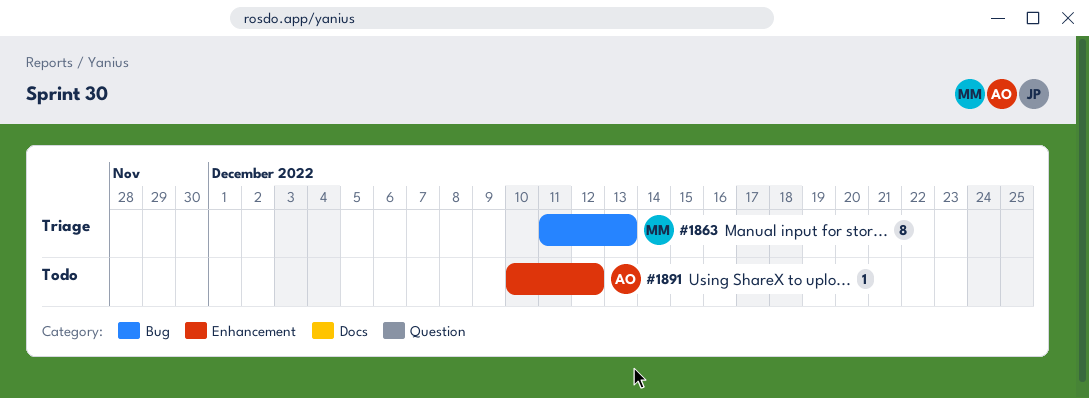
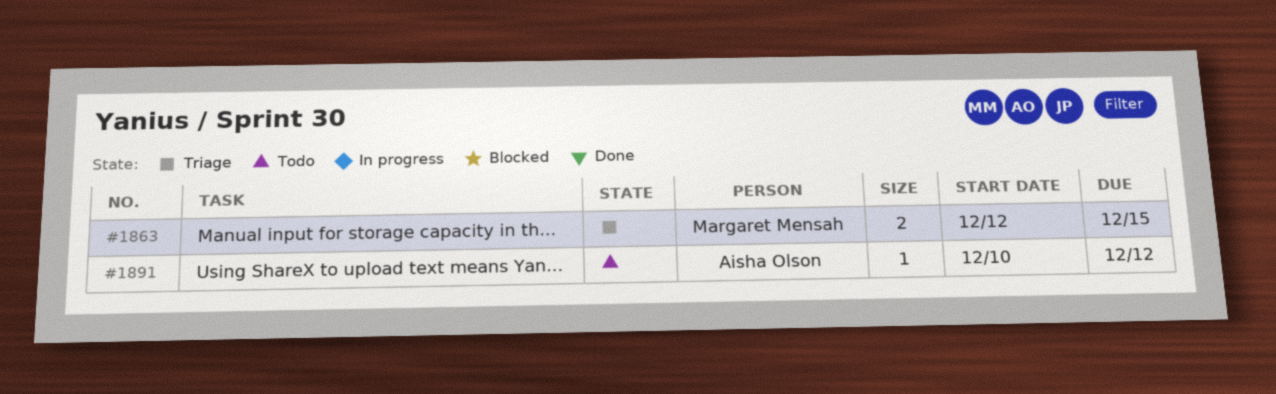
#1863, estimate: 8 -> 2
#1863, start: Dec 11 -> Dec 12
#1863, due: Dec 13 -> Dec 15

